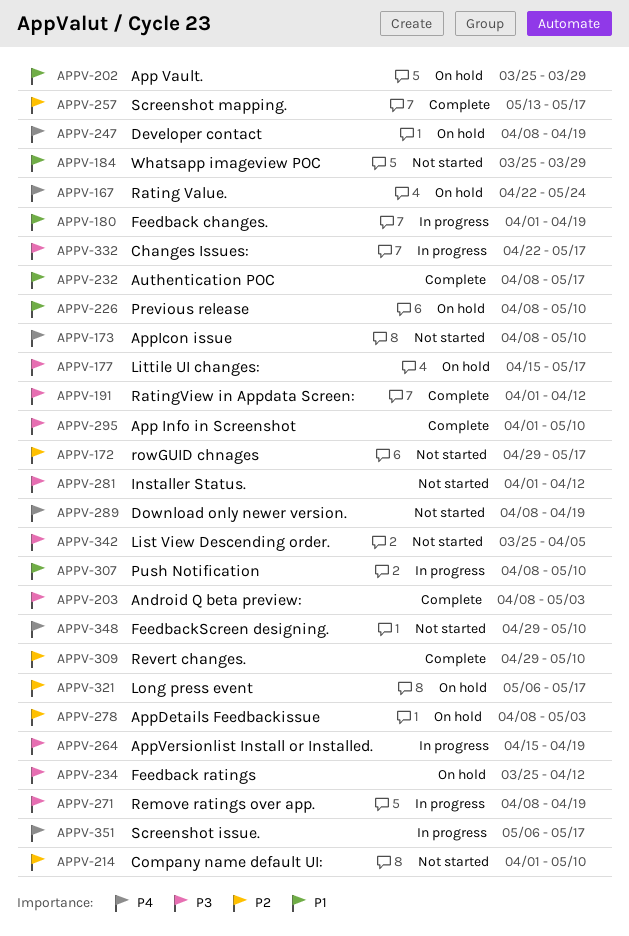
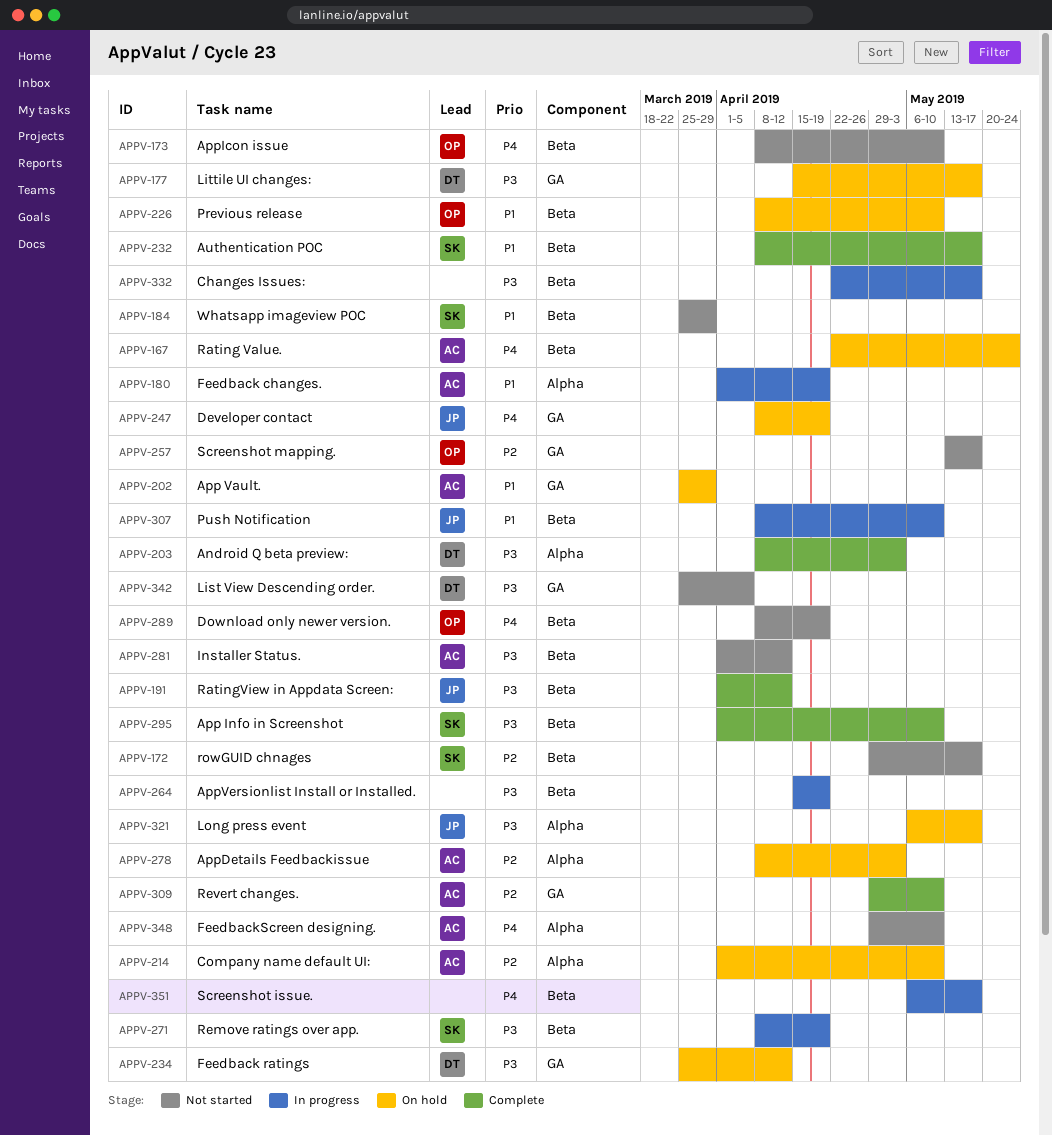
APPV-214, status: Not started -> On hold
APPV-257, status: Complete -> Not started
APPV-321, priority: P2 -> P3

